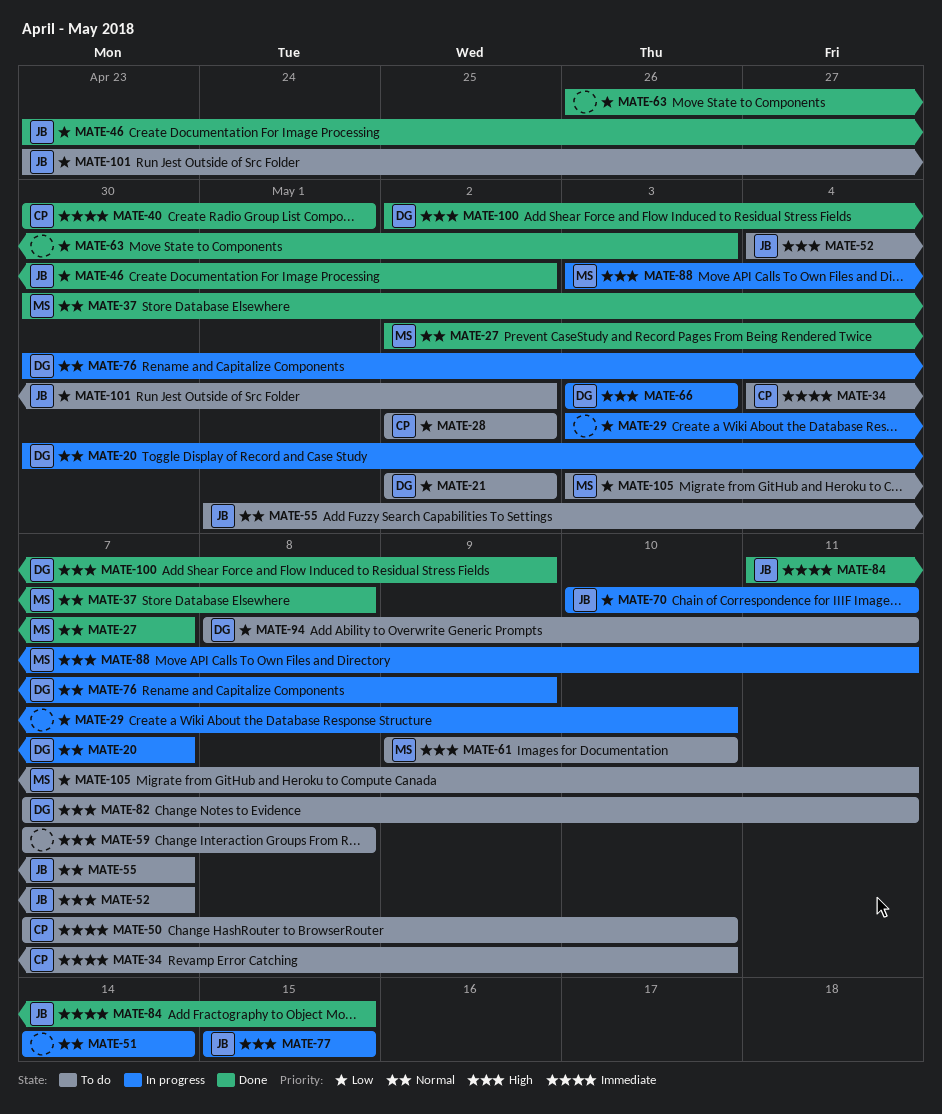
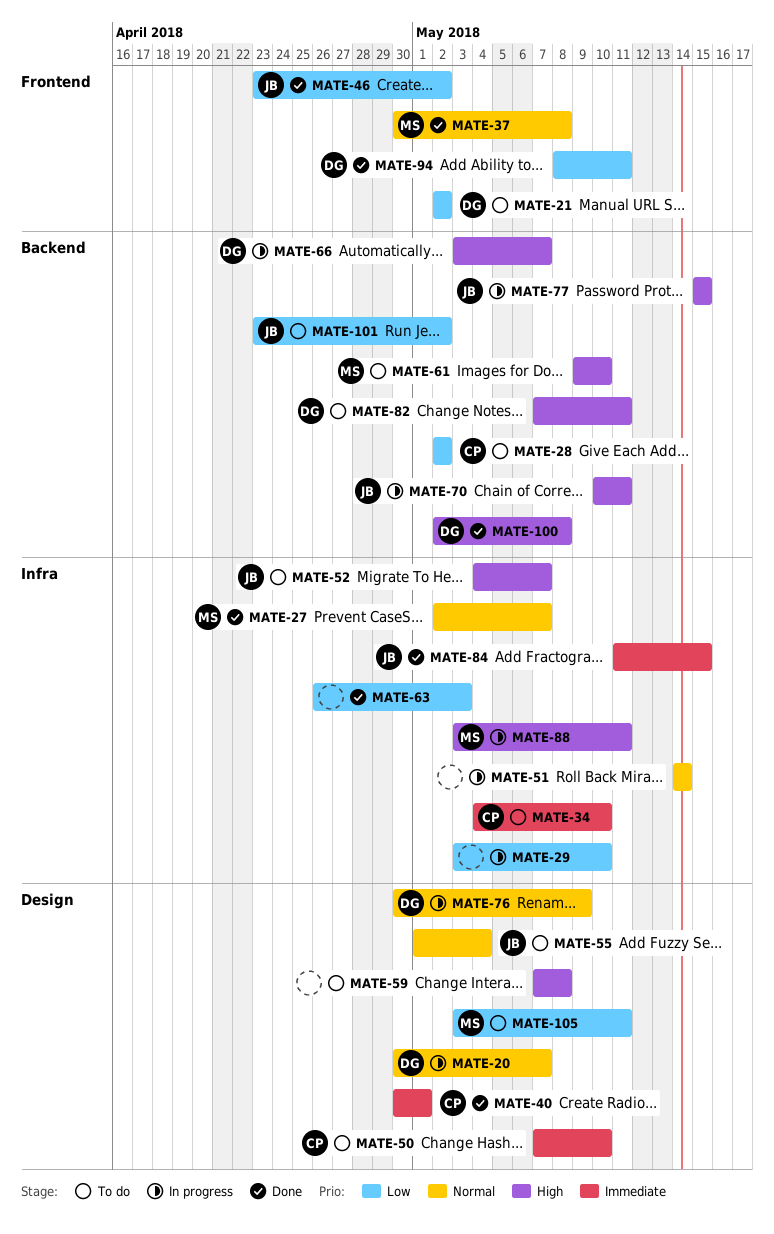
MATE-55, due: May 7 -> May 4
MATE-66, due: May 3 -> May 7
MATE-70, priority: Low -> High
MATE-94, status: To do -> Done
MATE-100, due: May 9 -> May 8

